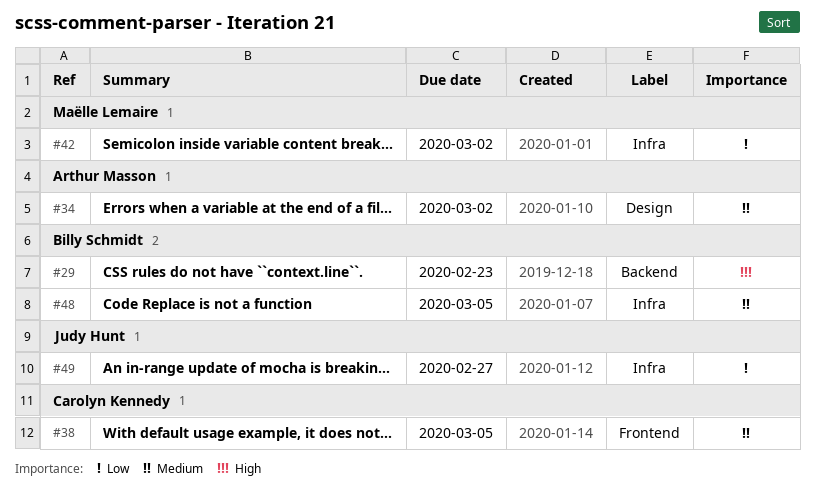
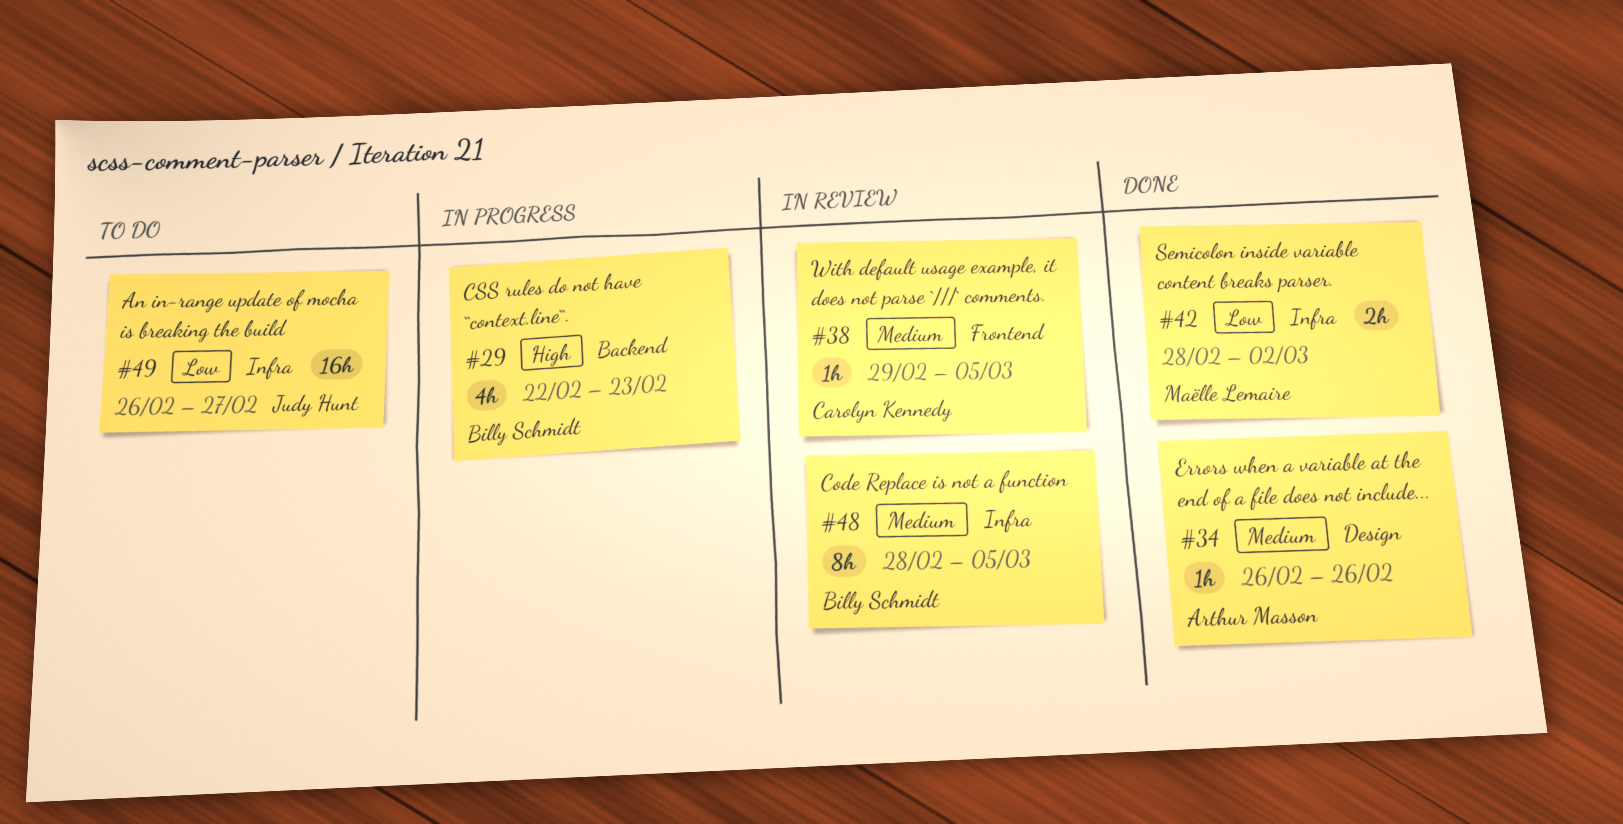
#34, due: Mar 2 -> Feb 26

